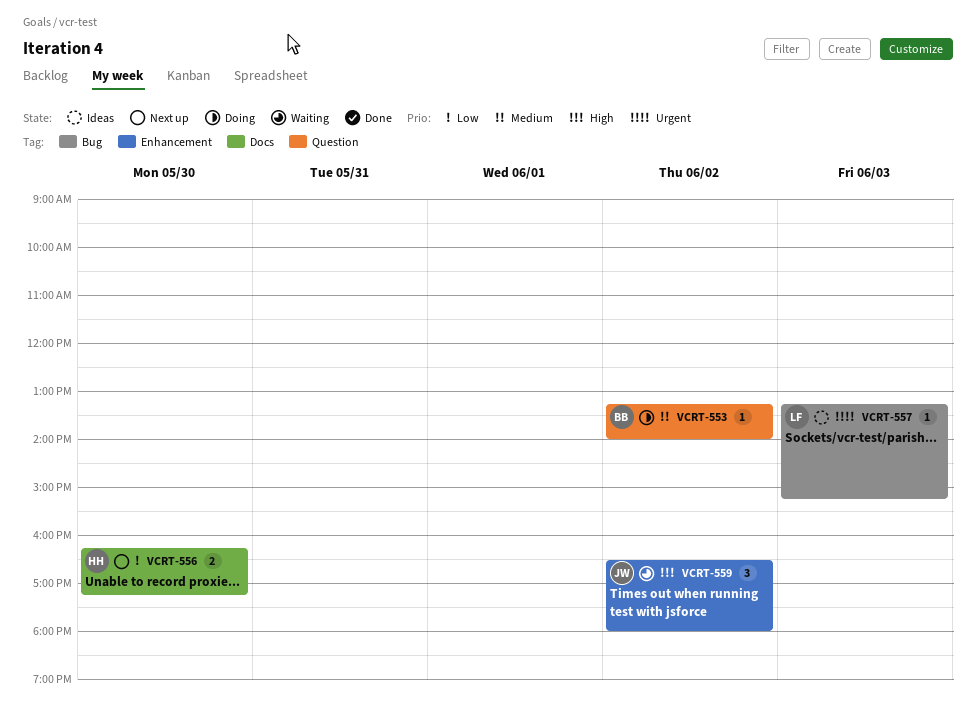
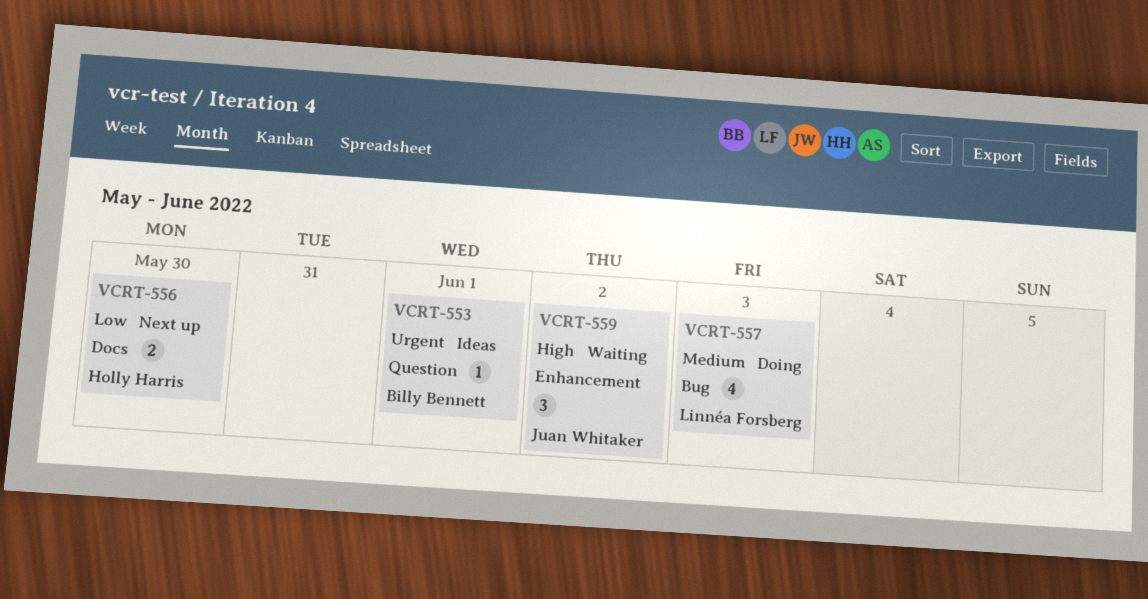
VCRT-553, status: Doing -> Ideas
VCRT-553, priority: Medium -> Urgent
VCRT-553, day: Jun 2 -> Jun 1
VCRT-557, status: Ideas -> Doing
VCRT-557, priority: Urgent -> Medium
VCRT-557, estimate: 1 -> 4

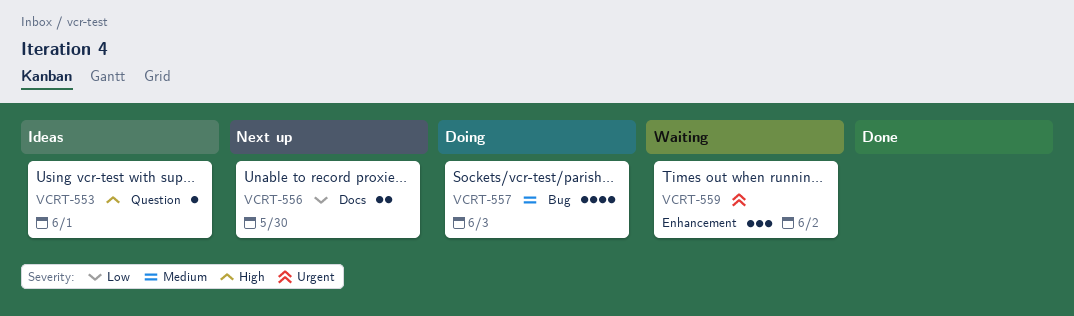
VCRT-553, priority: Urgent -> High
VCRT-559, priority: High -> Urgent

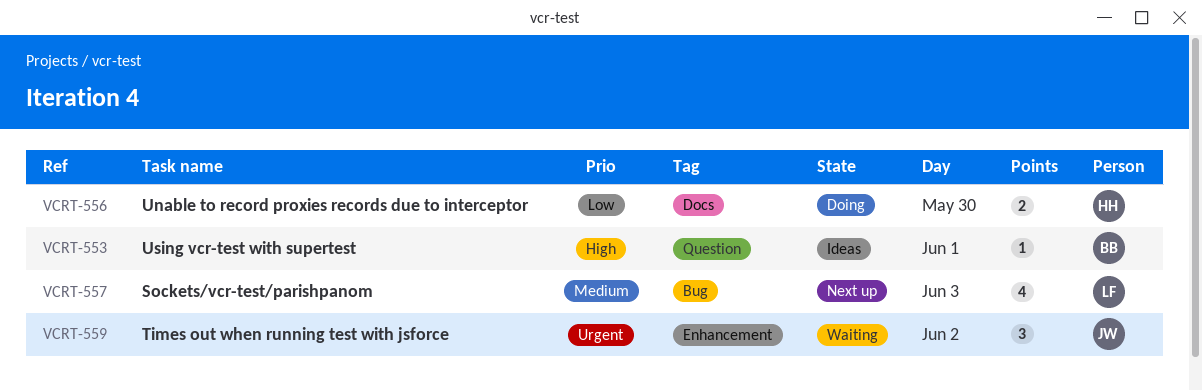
VCRT-556, status: Next up -> Doing
VCRT-557, status: Doing -> Next up

